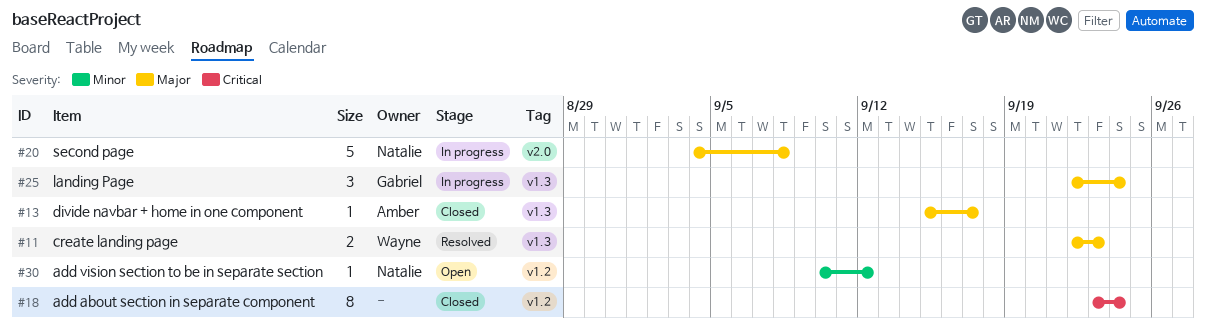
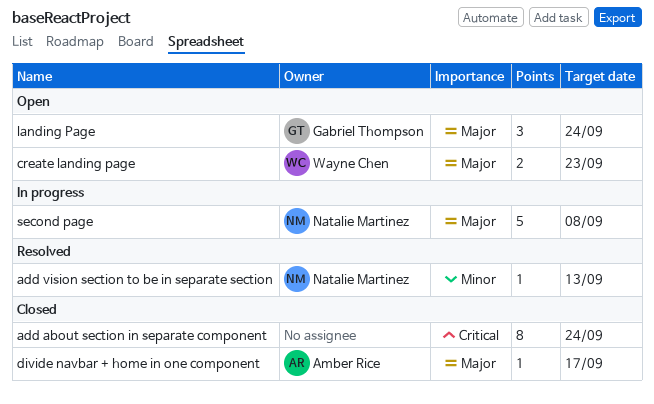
add vision section to be in separate section, status: Open -> Resolved
add vision section to be in separate section, due: Sep 12 -> Sep 13
create landing page, status: Resolved -> Open
landing Page, status: In progress -> Open

